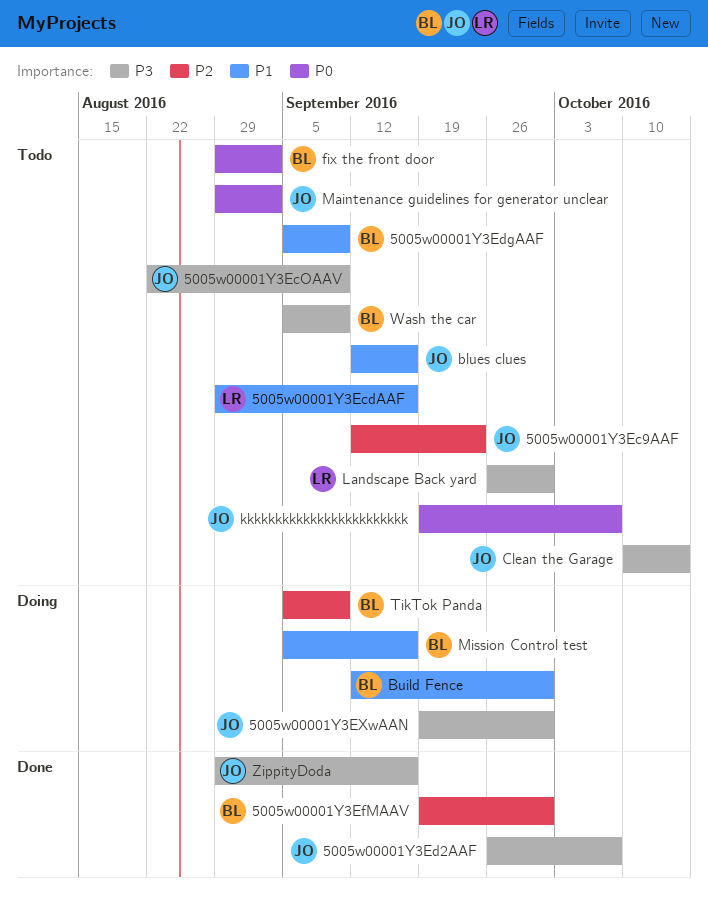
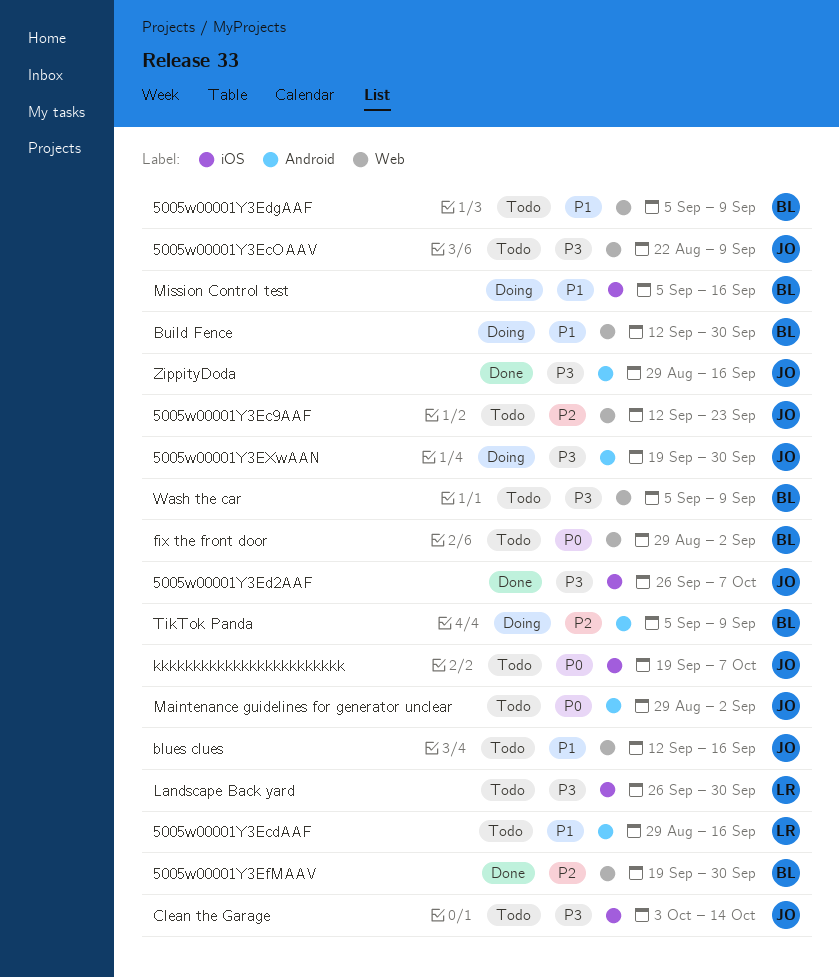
Clean the Garage, start: Oct 10 -> Oct 3

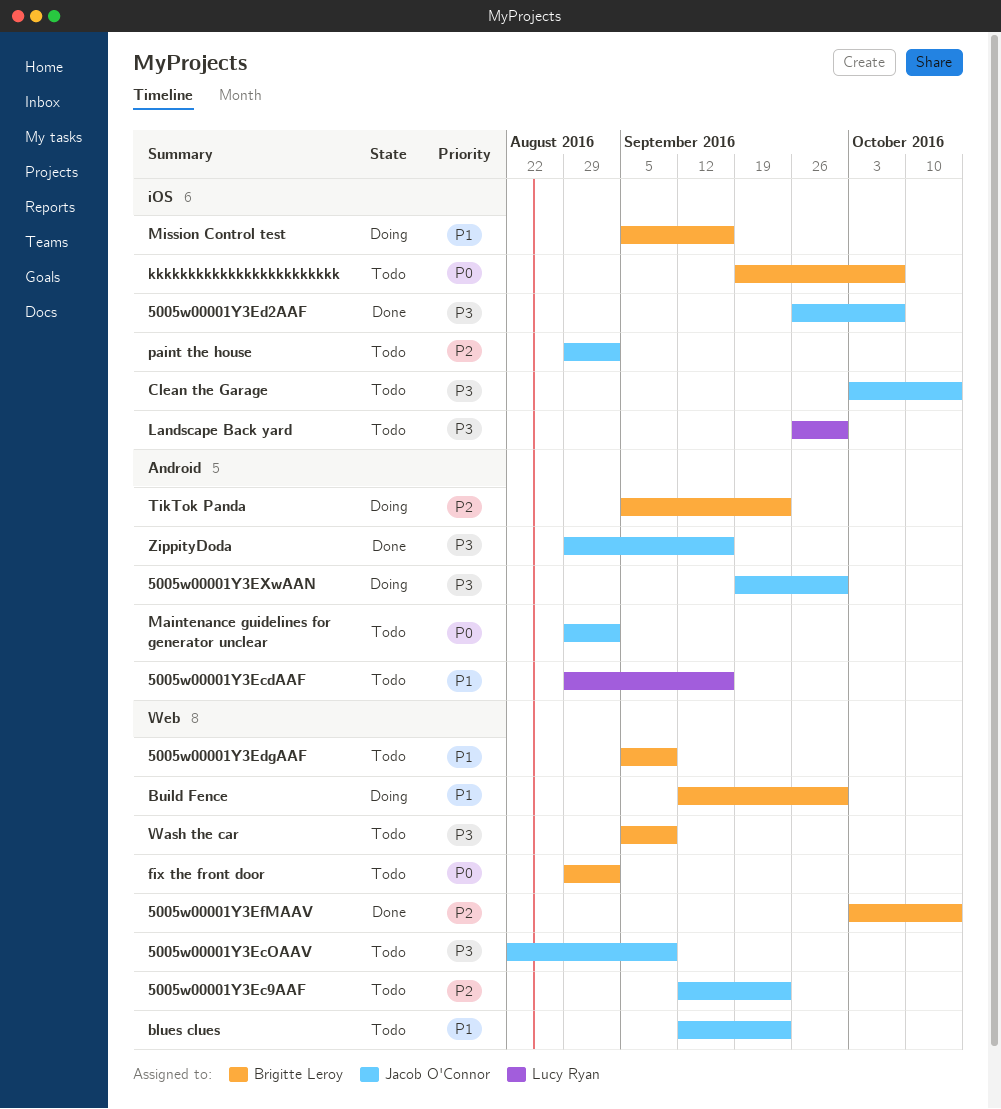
5005w00001Y3EfMAAV, start: Sep 19 -> Oct 3
5005w00001Y3EfMAAV, due: Sep 30 -> Oct 14
blues clues, due: Sep 16 -> Sep 23
kkkkkkkkkkkkkkkkkkkkkkkk, owner: Jacob O'Connor -> Brigitte Leroy
paint the house: none -> present
TikTok Panda, due: Sep 9 -> Sep 23

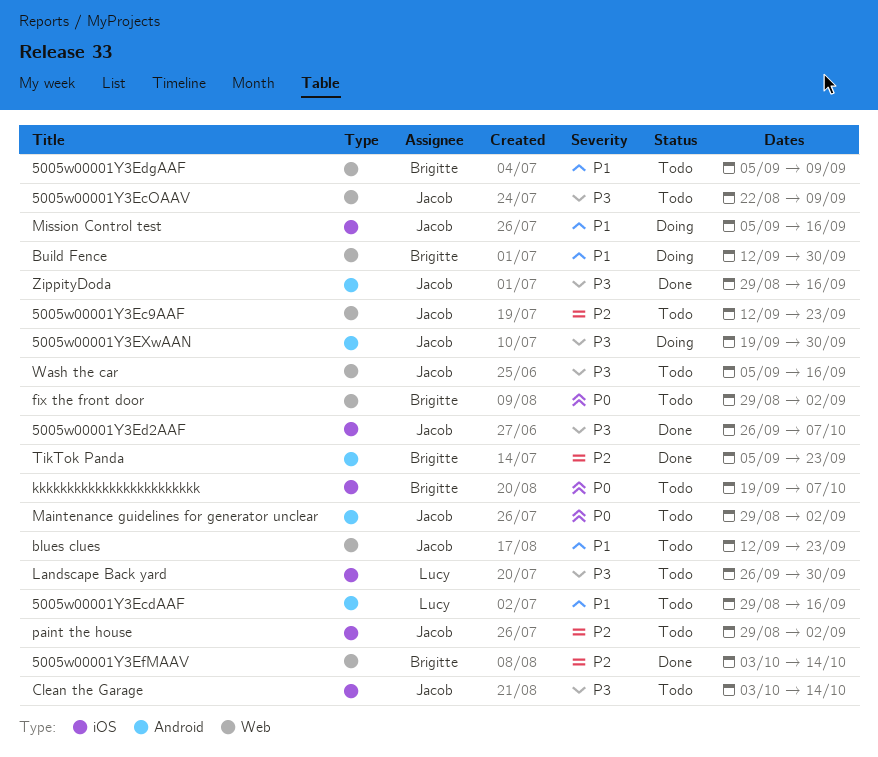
Mission Control test, owner: Brigitte Leroy -> Jacob O'Connor
TikTok Panda, status: Doing -> Done
Wash the car, owner: Brigitte Leroy -> Jacob O'Connor
Wash the car, due: Sep 9 -> Sep 16

